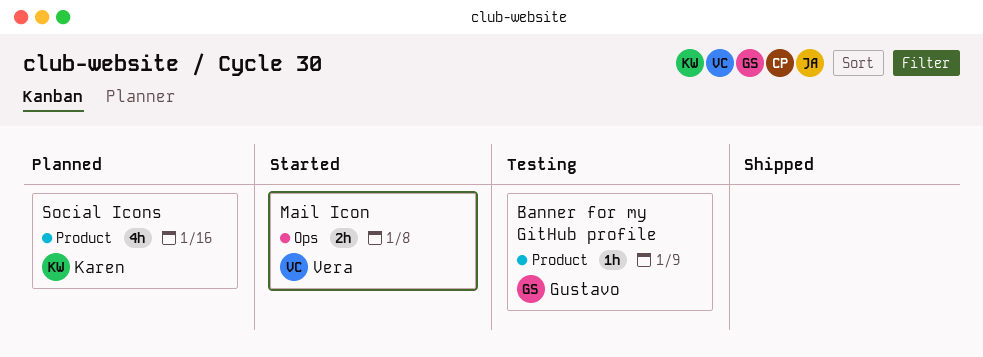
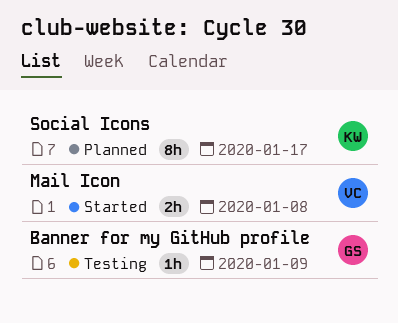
Social Icons, estimate: 4h -> 8h
Social Icons, due: Jan 16 -> Jan 17

